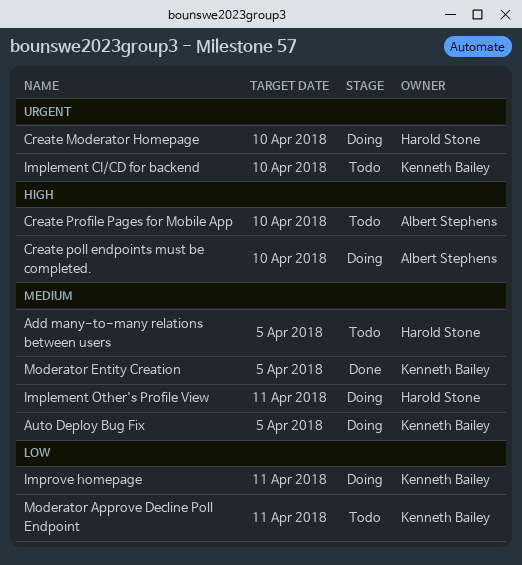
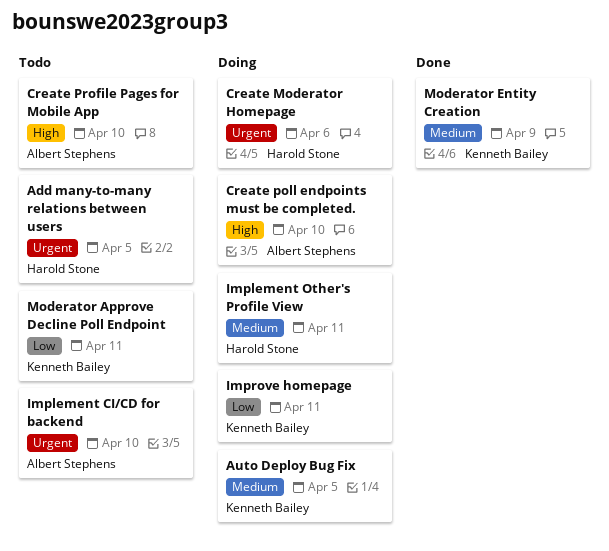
Add many-to-many relations between users, priority: Medium -> Urgent
Create Moderator Homepage, due: Apr 10 -> Apr 6
Implement CI/CD for backend, owner: Kenneth Bailey -> Albert Stephens
Moderator Entity Creation, due: Apr 5 -> Apr 9

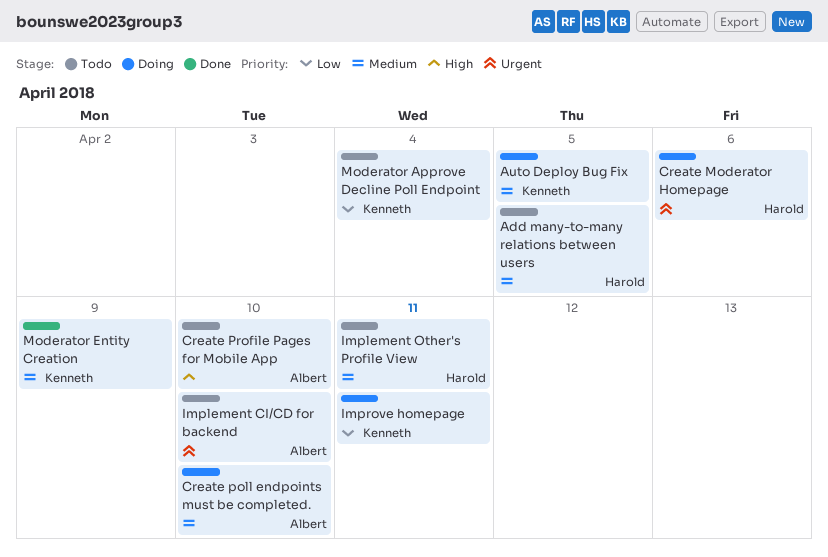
Add many-to-many relations between users, priority: Urgent -> Medium
Create poll endpoints must be completed., priority: High -> Medium
Implement Other's Profile View, status: Doing -> Todo
Moderator Approve Decline Poll Endpoint, due: Apr 11 -> Apr 4

